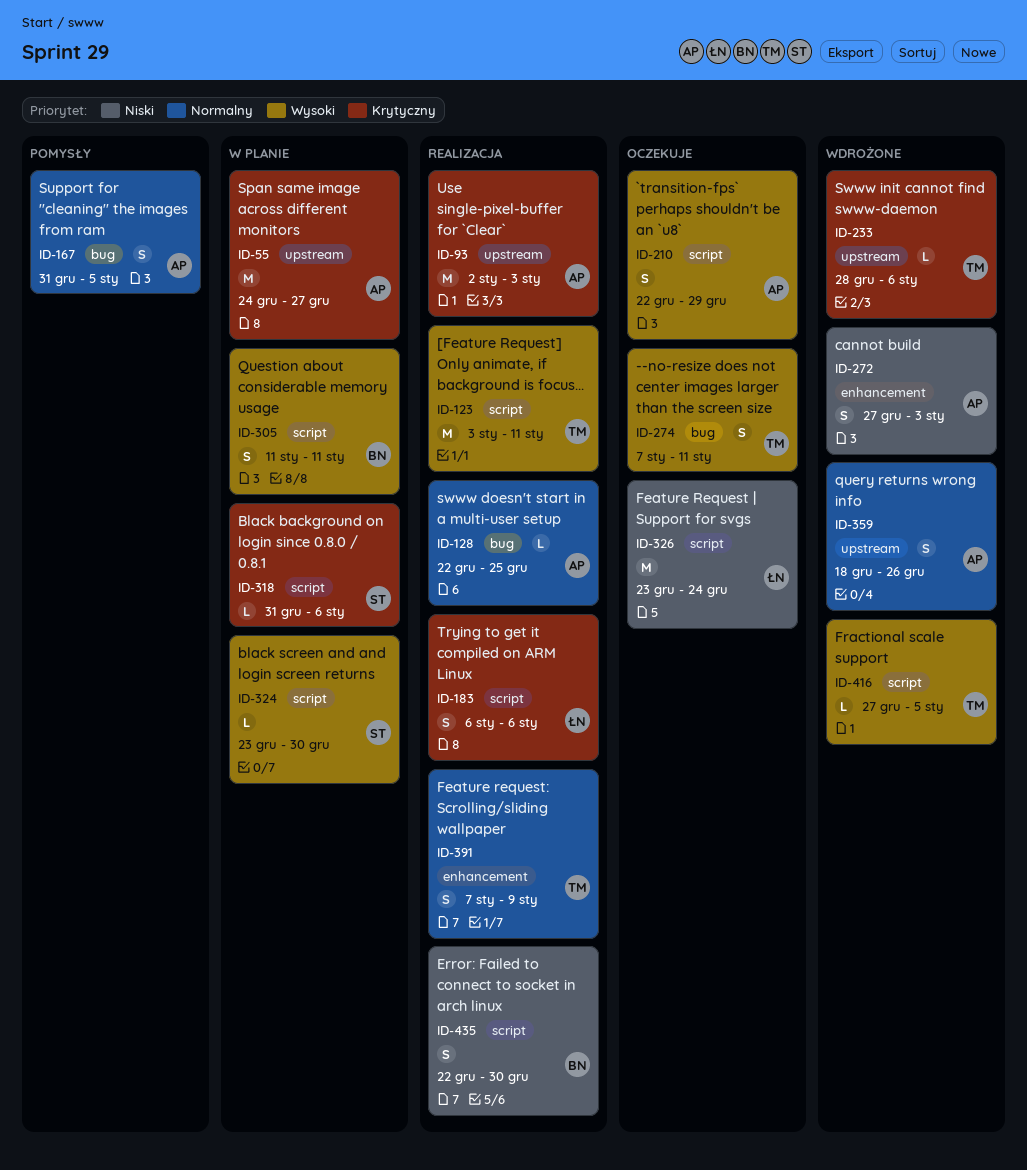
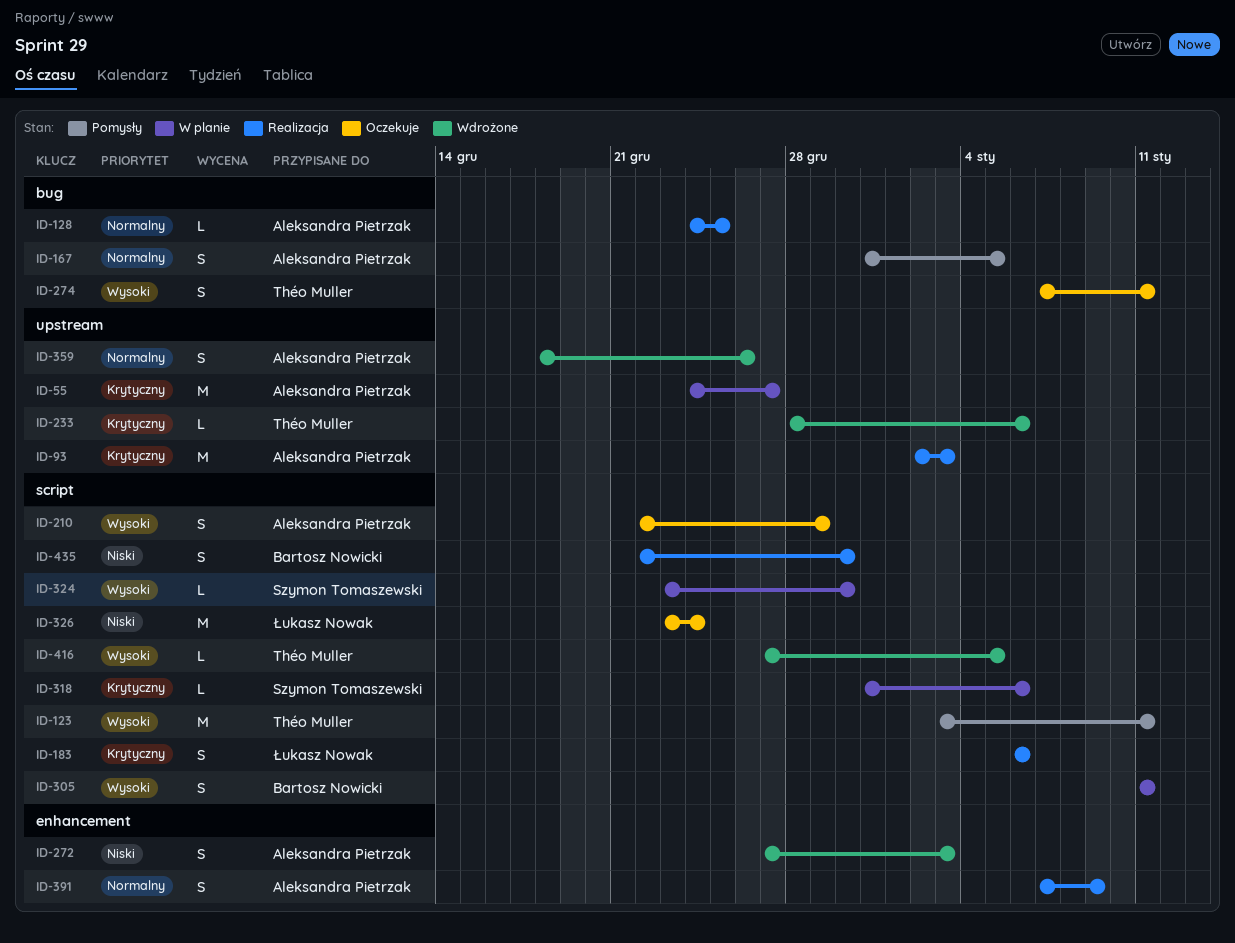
ID-123, status: Realizacja -> Pomysły
ID-128, start: Dec 22 -> Dec 24
ID-391, owner: Théo Muller -> Aleksandra Pietrzak

